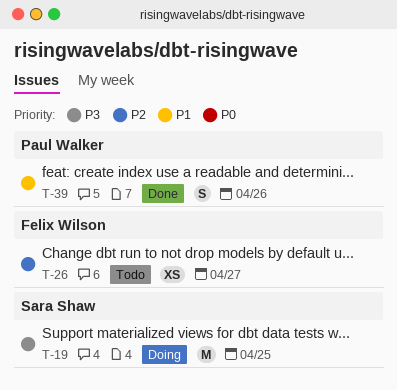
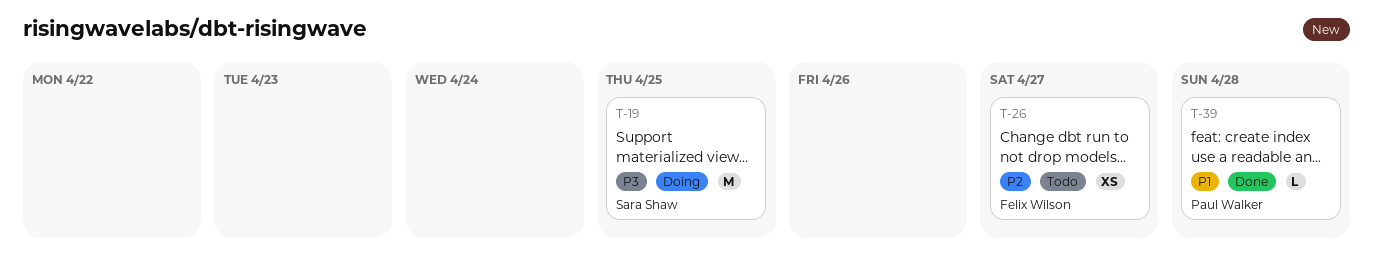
T-39, estimate: S -> L
T-39, due: Apr 26 -> Apr 28

